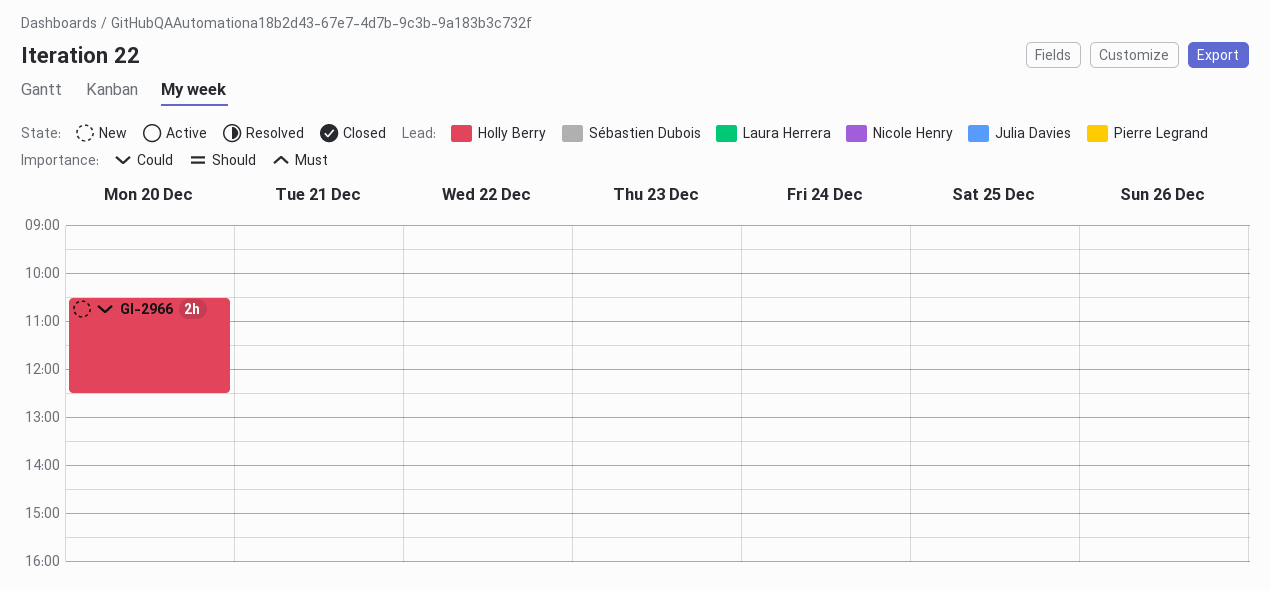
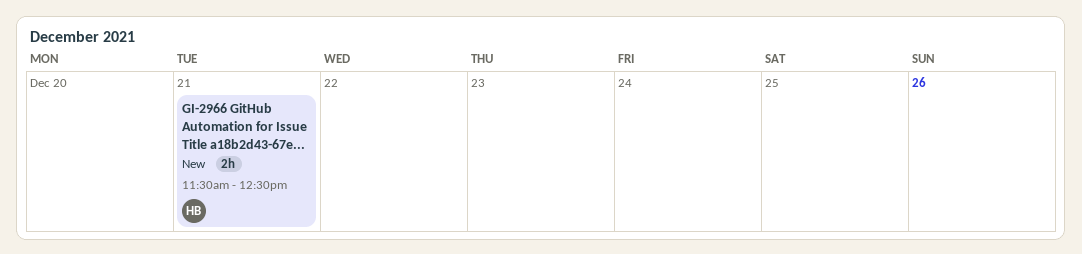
GI-2966, day: Dec 20 -> Dec 21
GI-2966, begins: 10:30 -> 11:30

